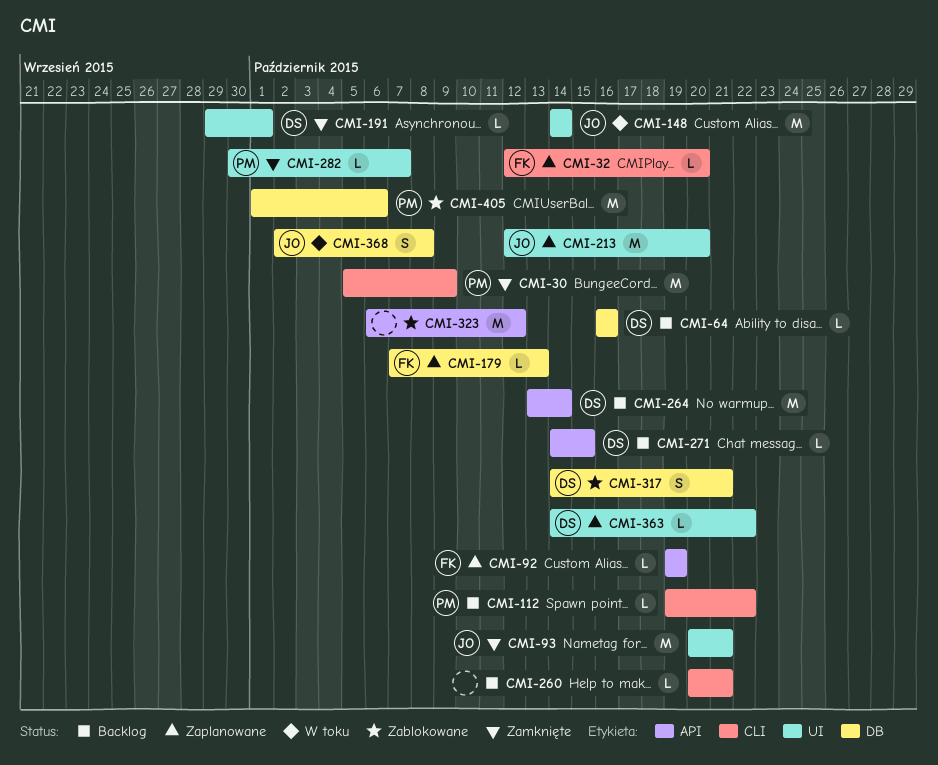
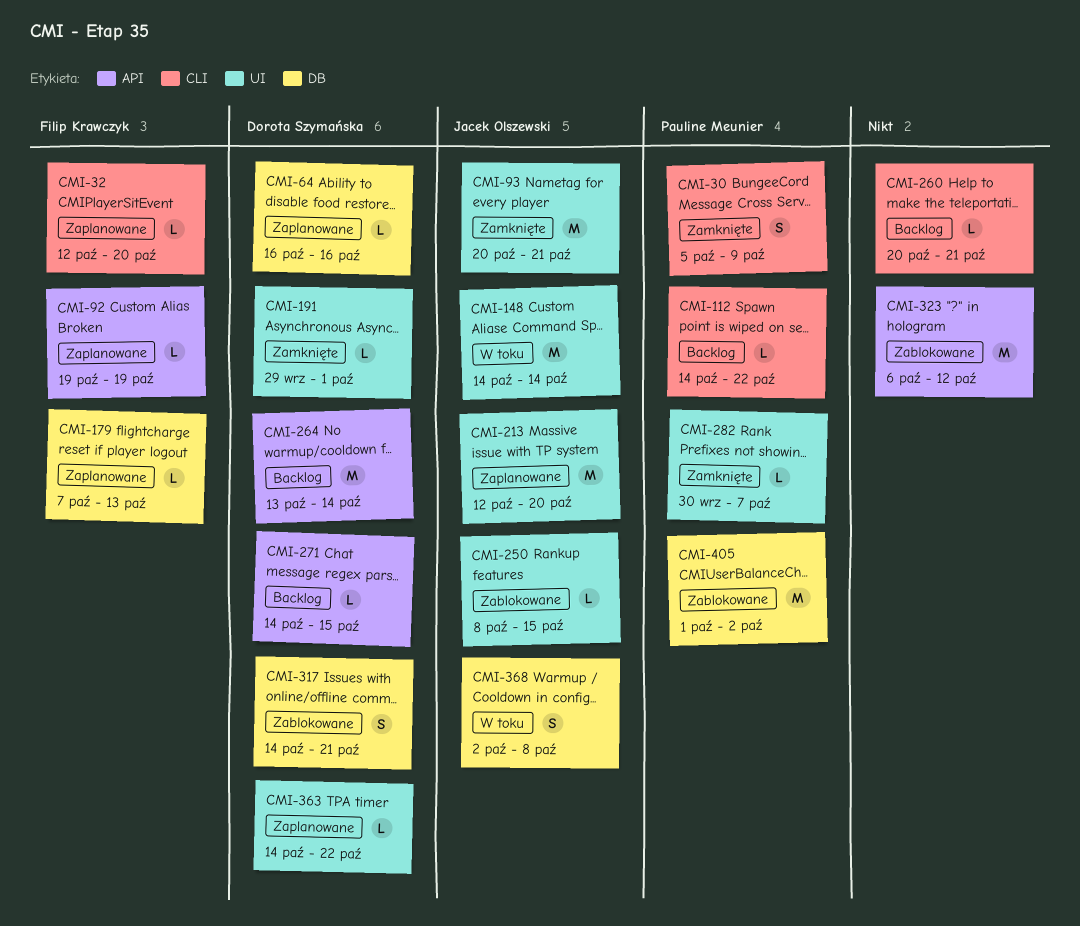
CMI-30, estimate: M -> S
CMI-64, status: Backlog -> Zaplanowane
CMI-112, start: Oct 19 -> Oct 14
CMI-250: none -> present
CMI-405, due: Oct 6 -> Oct 2

